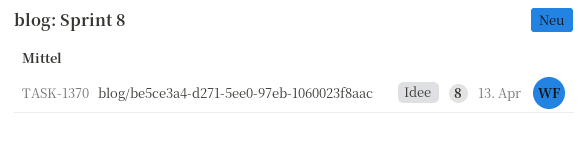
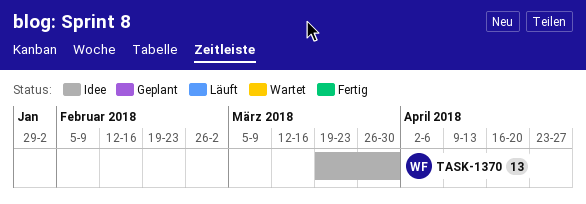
TASK-1370, estimate: 8 -> 13
TASK-1370, due: Apr 13 -> Mar 30

